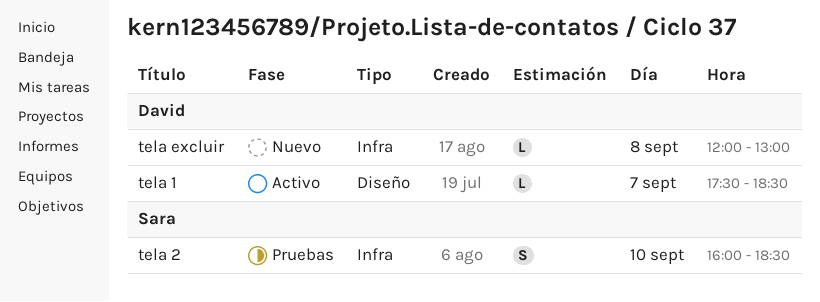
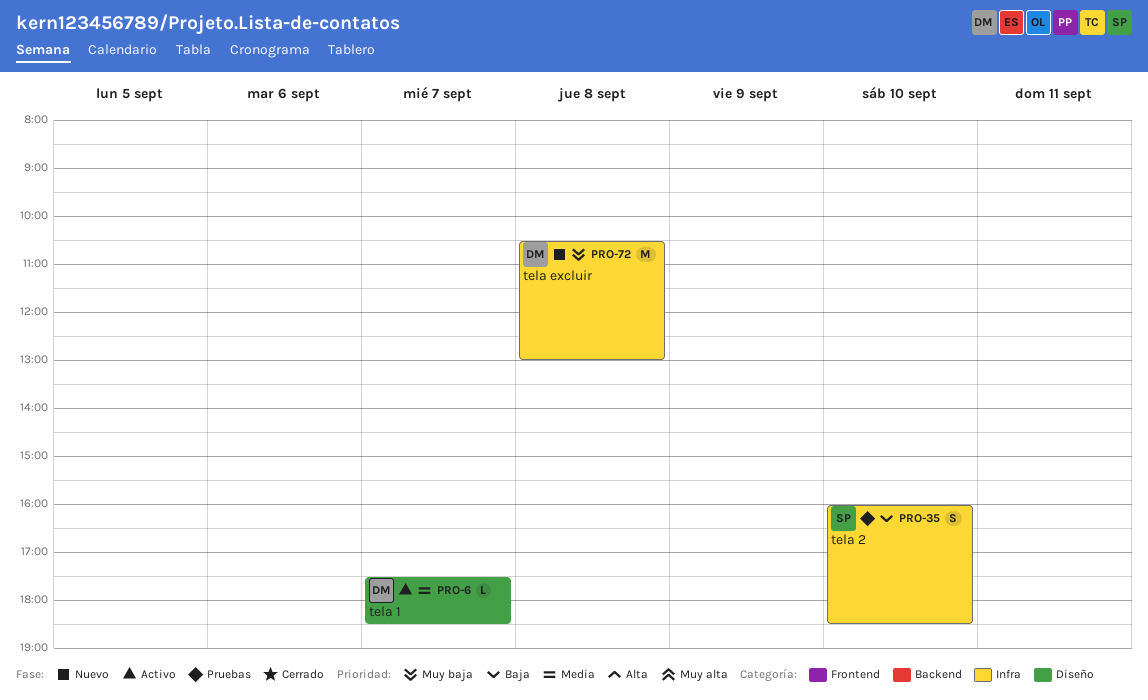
tela excluir, estimate: L -> M
tela excluir, begins: 12:00 -> 10:30

